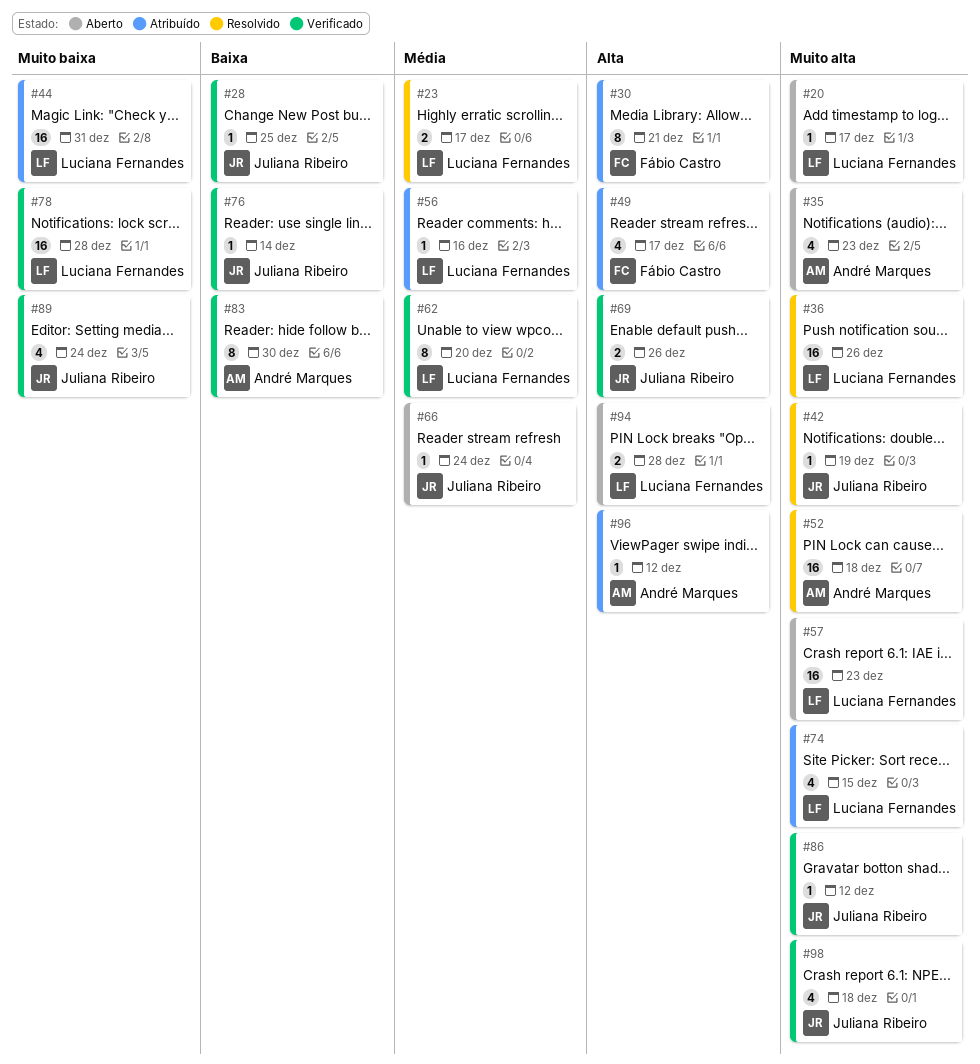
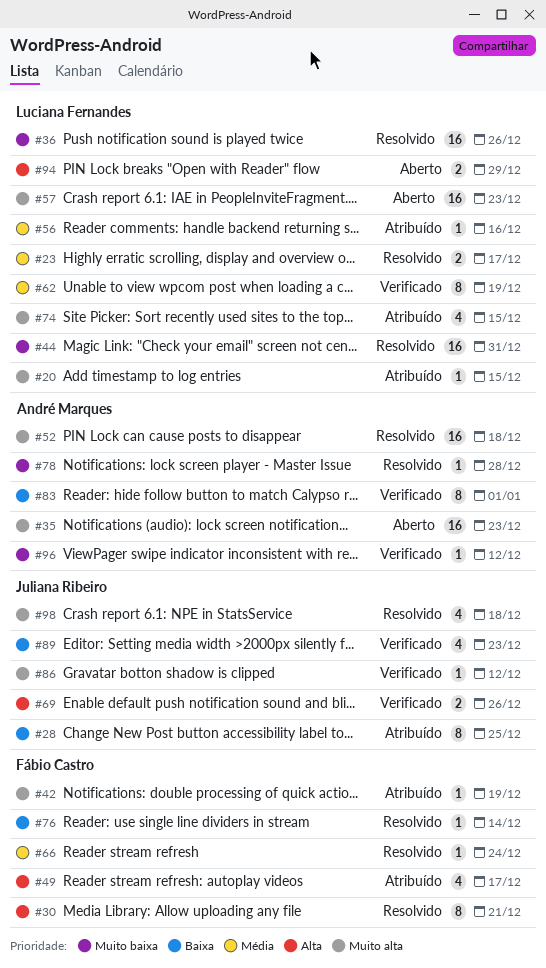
#20, status: Aberto -> Atribuído
#20, due: Dec 17 -> Dec 15
#28, status: Verificado -> Atribuído
#28, estimate: 1 -> 8
#30, status: Atribuído -> Resolvido
#35, estimate: 4 -> 16
#36, priority: Muito alta -> Muito baixa
#42, status: Resolvido -> Atribuído
#42, owner: Juliana Ribeiro -> Fábio Castro
#44, status: Atribuído -> Resolvido
#62, due: Dec 20 -> Dec 19
#66, status: Aberto -> Resolvido
#66, owner: Juliana Ribeiro -> Fábio Castro
#76, status: Verificado -> Resolvido
#76, owner: Juliana Ribeiro -> Fábio Castro
#78, status: Verificado -> Resolvido
#78, owner: Luciana Fernandes -> André Marques
#78, estimate: 16 -> 1
#83, due: Dec 30 -> Jan 1
#89, priority: Muito baixa -> Baixa
#89, due: Dec 24 -> Dec 23
#94, due: Dec 28 -> Dec 29
#96, status: Atribuído -> Verificado
#96, priority: Alta -> Muito baixa
#98, status: Verificado -> Resolvido

